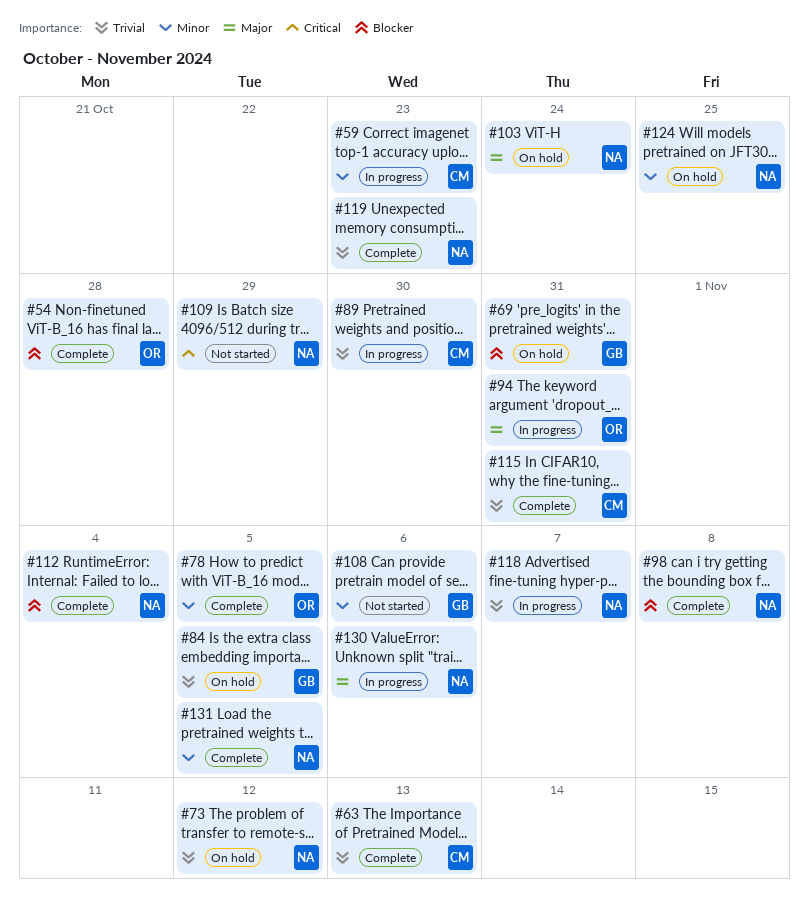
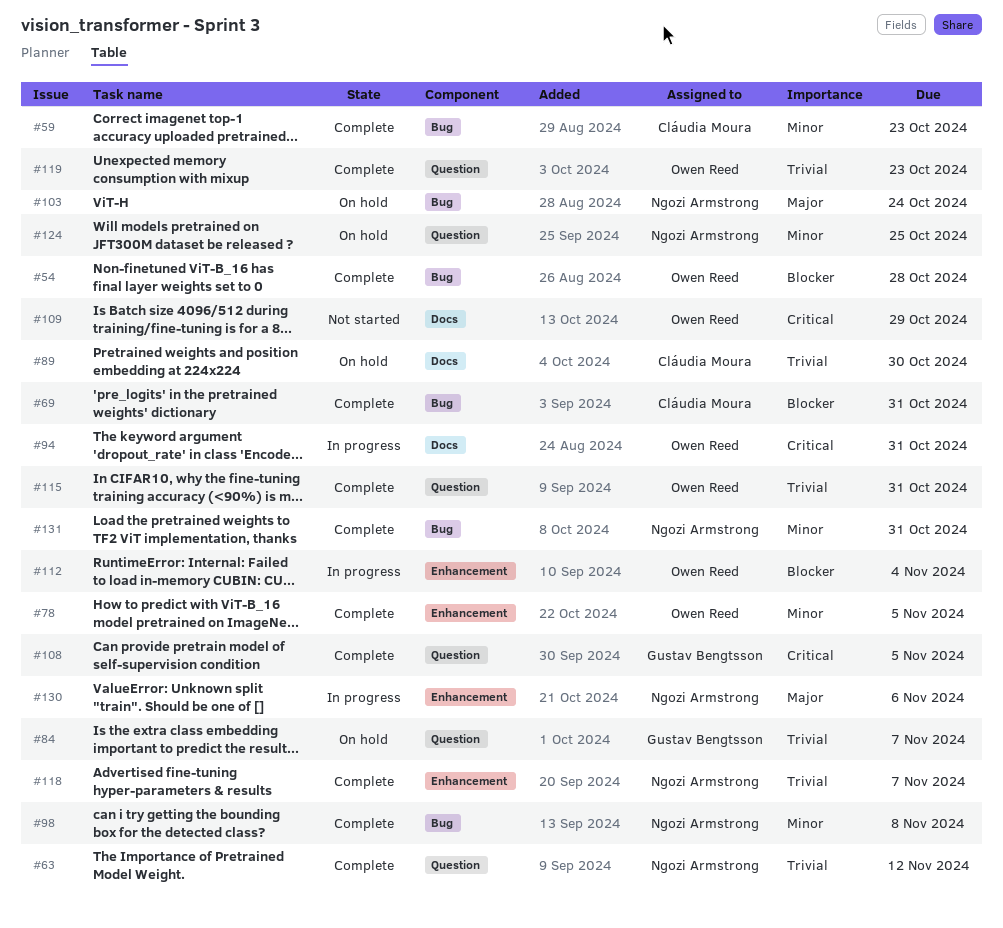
#59, status: In progress -> Complete
#63, owner: Cláudia Moura -> Ngozi Armstrong
#63, due: Nov 13 -> Nov 12
#69, status: On hold -> Complete
#69, owner: Gustav Bengtsson -> Cláudia Moura
#73: present -> none
#84, due: Nov 5 -> Nov 7
#89, status: In progress -> On hold
#94, priority: Major -> Critical
#98, priority: Blocker -> Minor
#108, status: Not started -> Complete
#108, priority: Minor -> Critical
#108, due: Nov 6 -> Nov 5
#109, owner: Ngozi Armstrong -> Owen Reed
#112, status: Complete -> In progress
#112, owner: Ngozi Armstrong -> Owen Reed
#115, owner: Cláudia Moura -> Owen Reed
#118, status: In progress -> Complete
#119, owner: Ngozi Armstrong -> Owen Reed
#131, due: Nov 5 -> Oct 31

